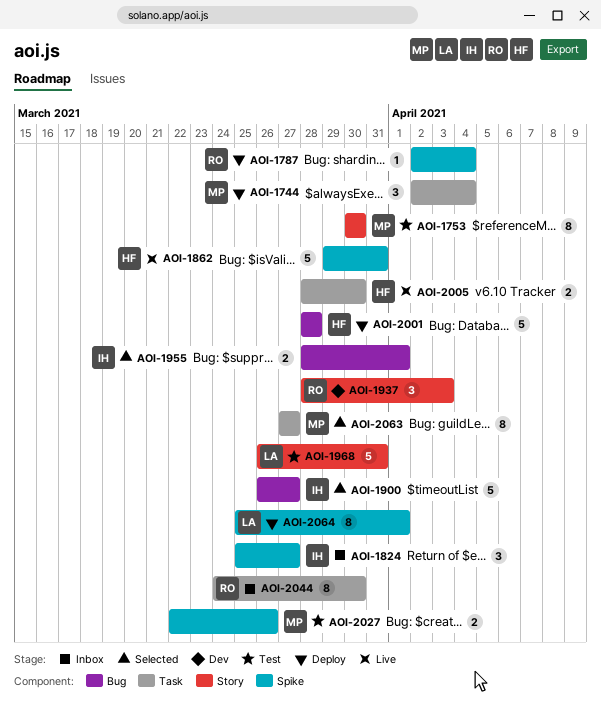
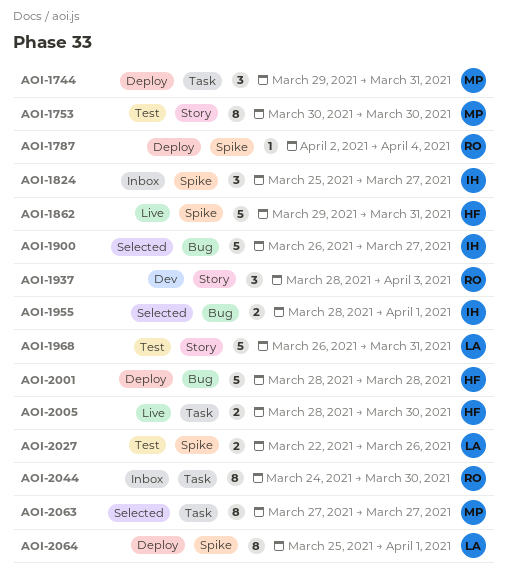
AOI-1744, start: Apr 2 -> Mar 29
AOI-1744, due: Apr 4 -> Mar 31
AOI-2027, owner: MP -> LA

